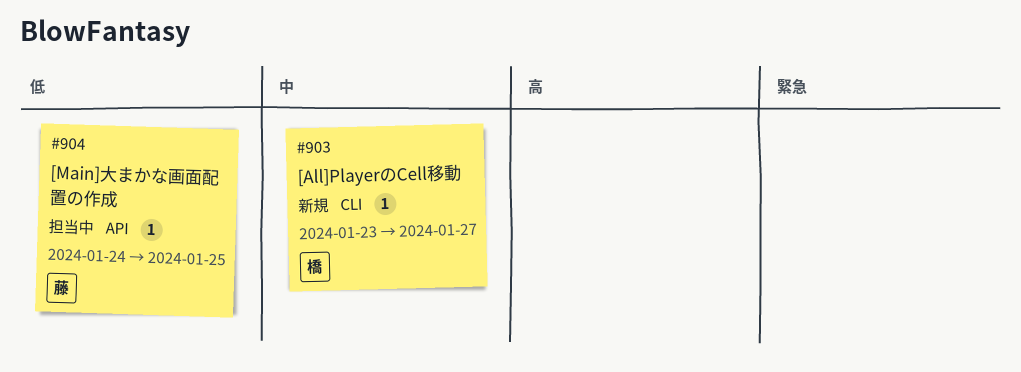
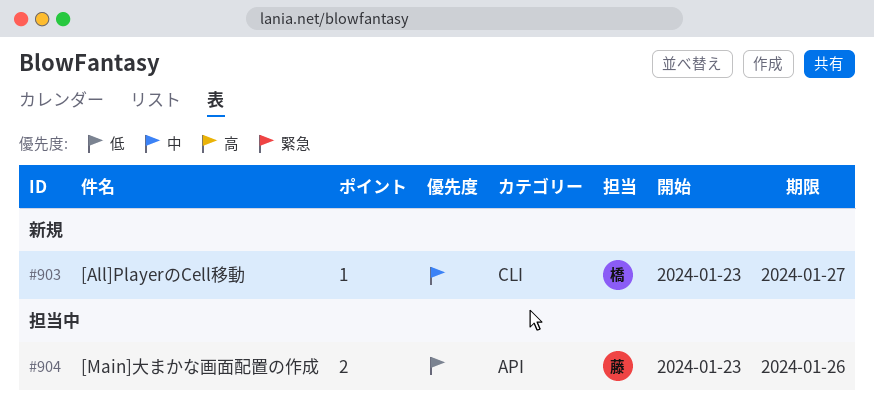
#904, estimate: 1 -> 2
#904, start: Jan 24 -> Jan 23
#904, due: Jan 25 -> Jan 26

